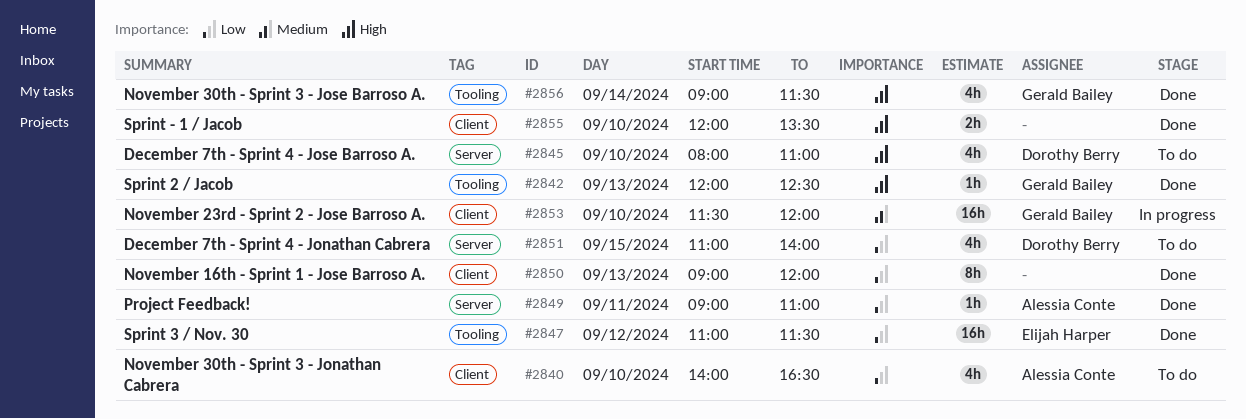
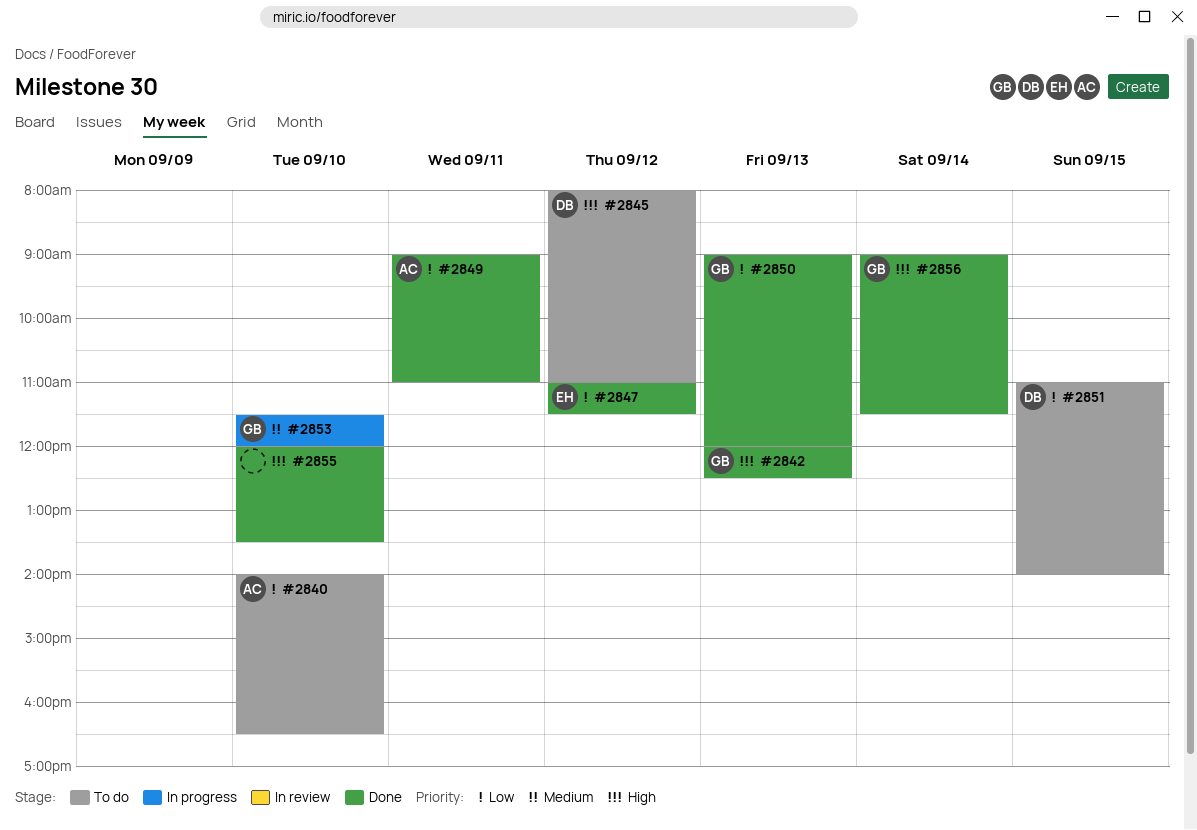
#2845, day: Sep 10 -> Sep 12
#2850, owner: none -> Gerald Bailey

